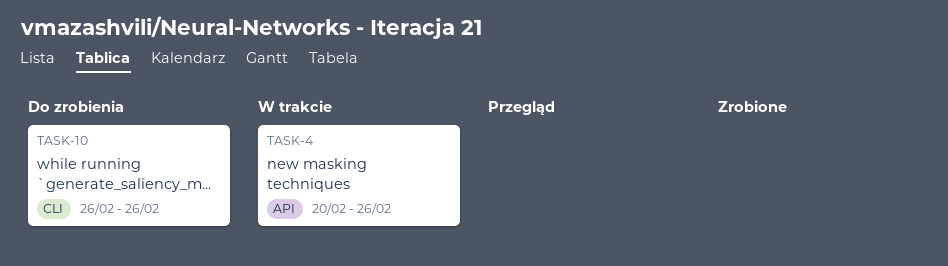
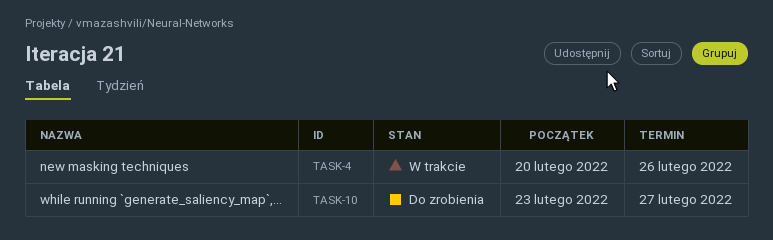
TASK-10, start: Feb 26 -> Feb 23
TASK-10, due: Feb 26 -> Feb 27

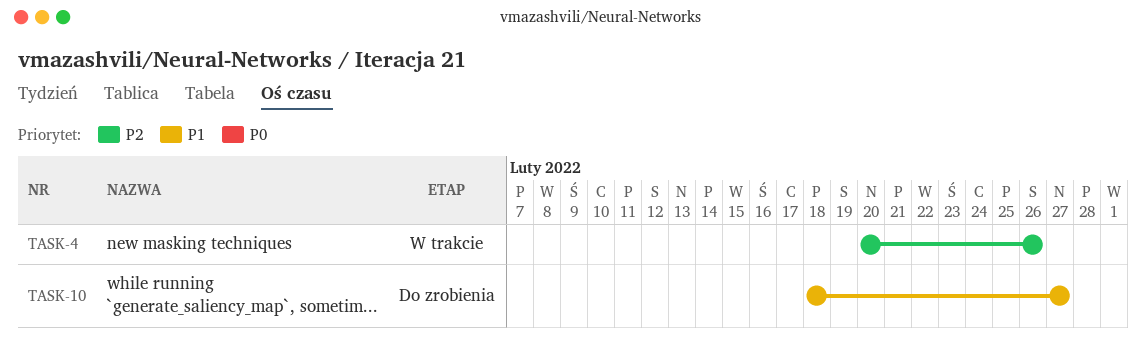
TASK-10, start: Feb 23 -> Feb 18

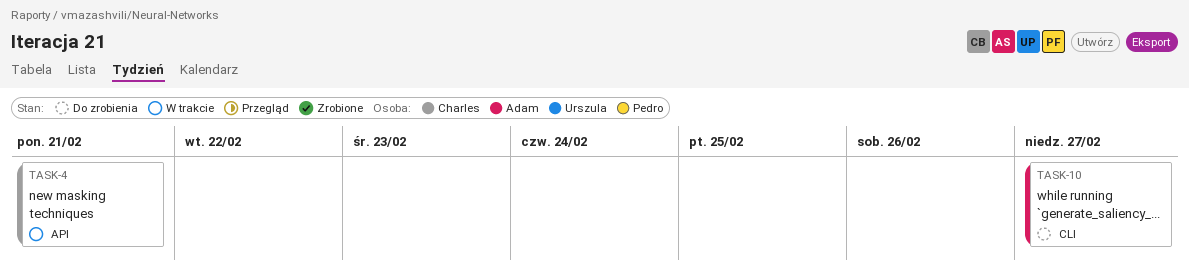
TASK-4, due: Feb 26 -> Feb 21

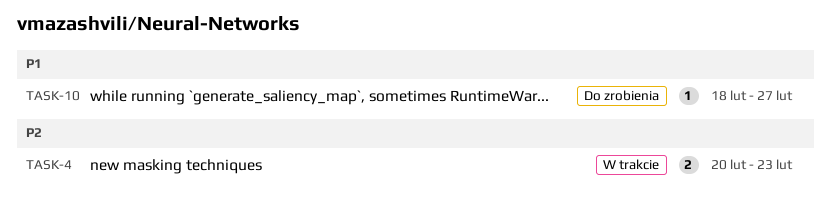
TASK-4, due: Feb 21 -> Feb 23

